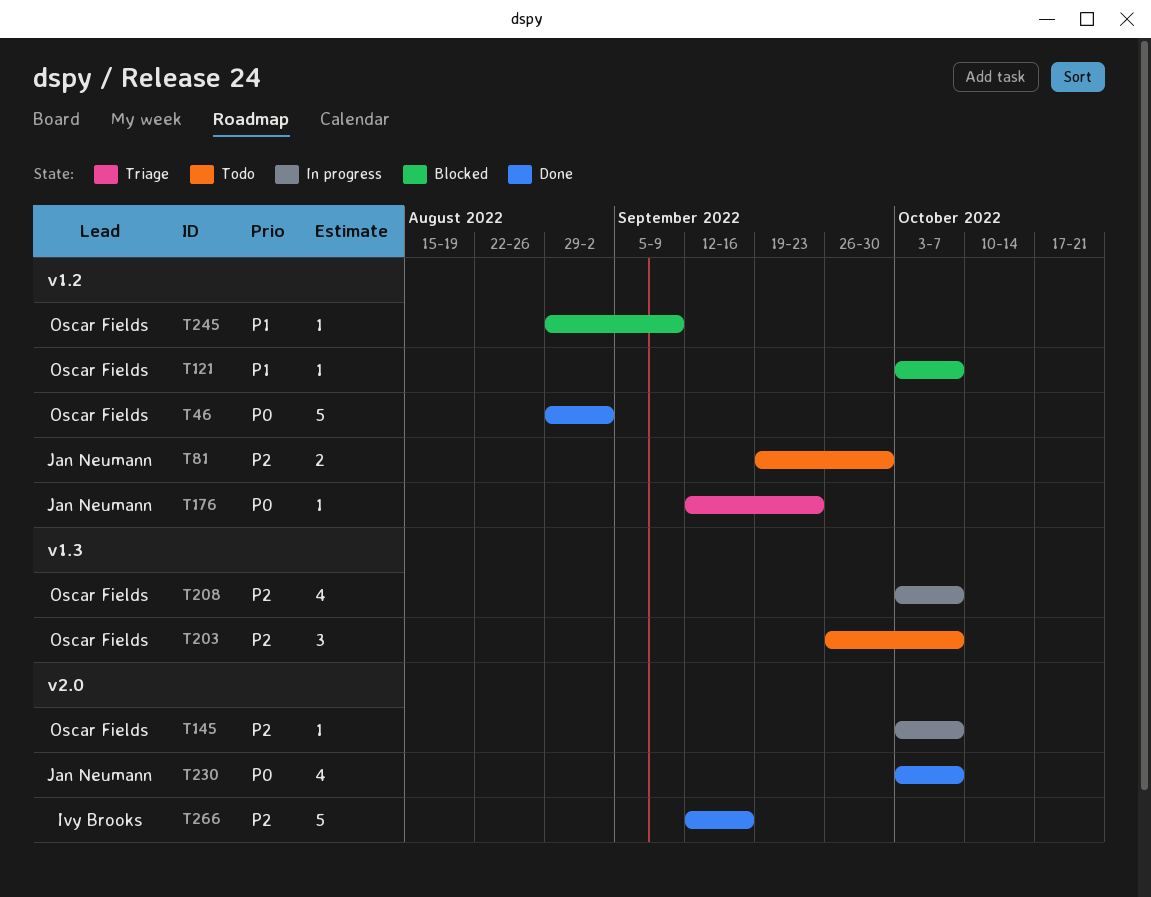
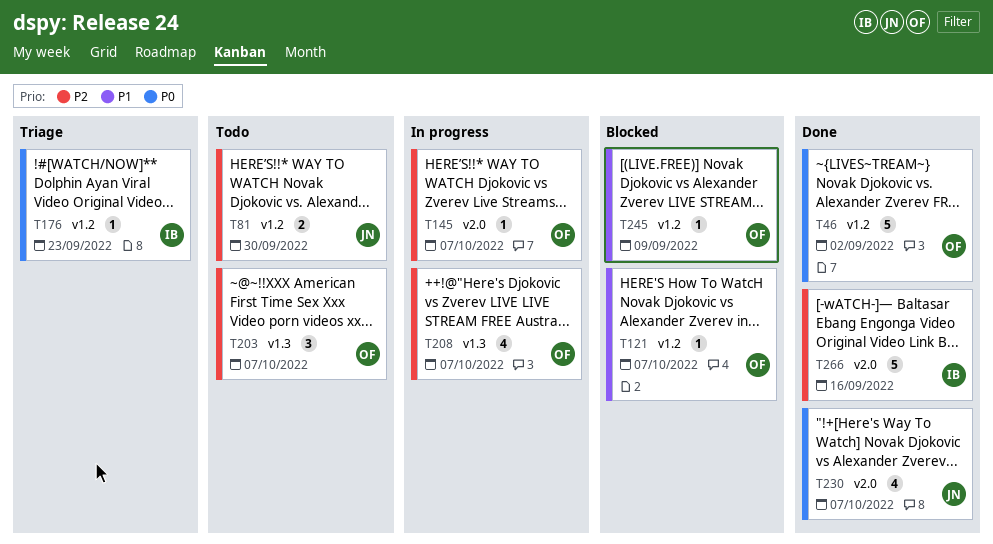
T176, owner: Jan Neumann -> Ivy Brooks

